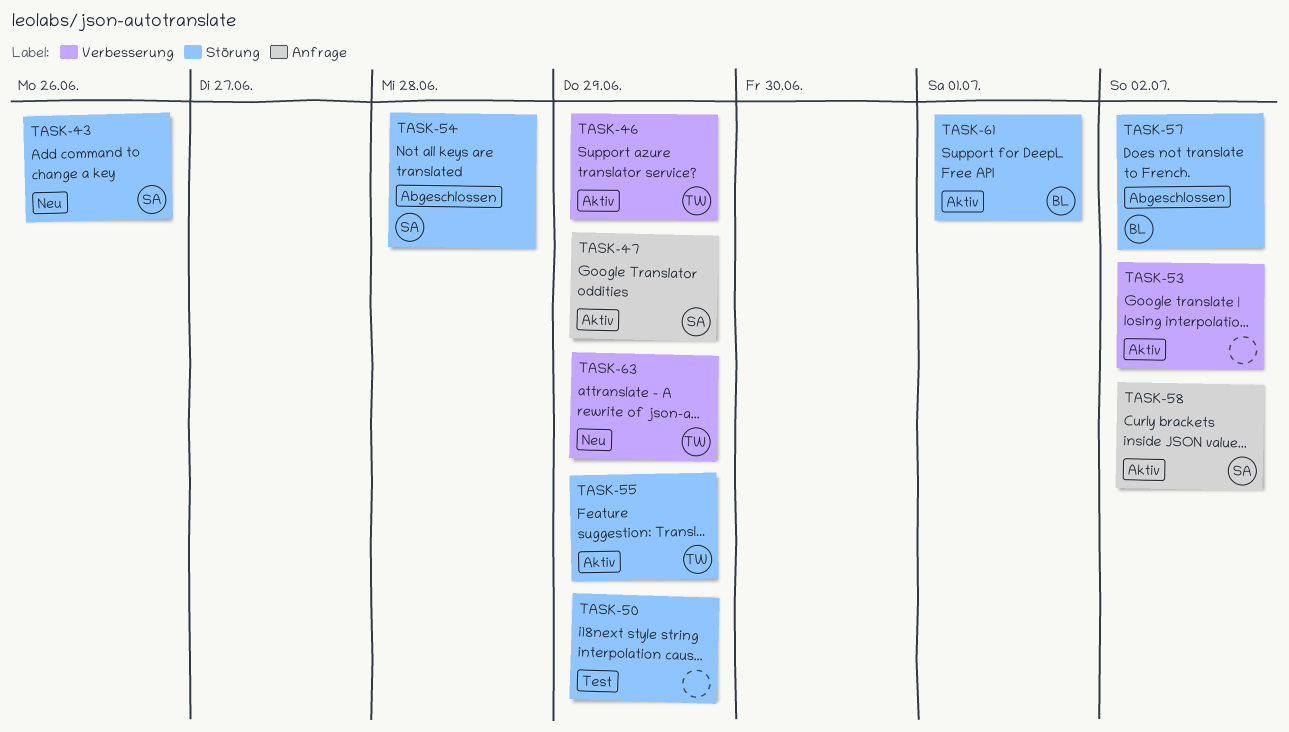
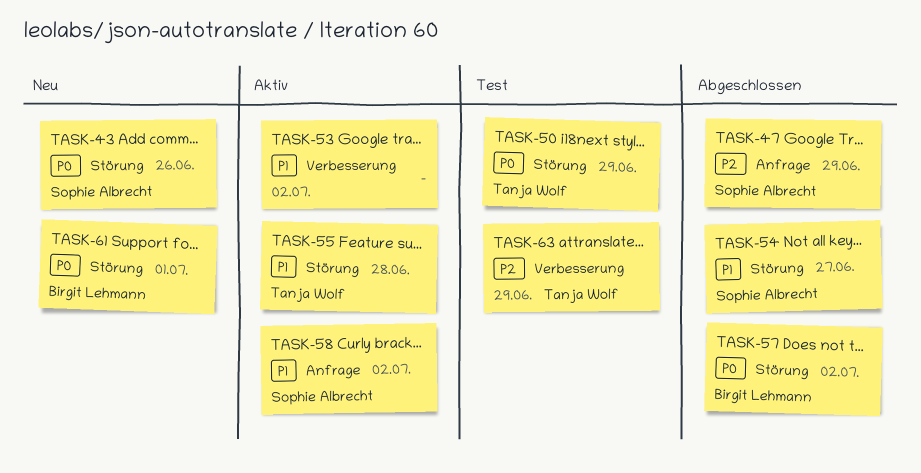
TASK-46: present -> none
TASK-47, status: Aktiv -> Abgeschlossen
TASK-50, owner: none -> Tanja Wolf
TASK-54, due: Jun 28 -> Jun 27
TASK-55, due: Jun 29 -> Jun 28
TASK-61, status: Aktiv -> Neu
TASK-63, status: Neu -> Test

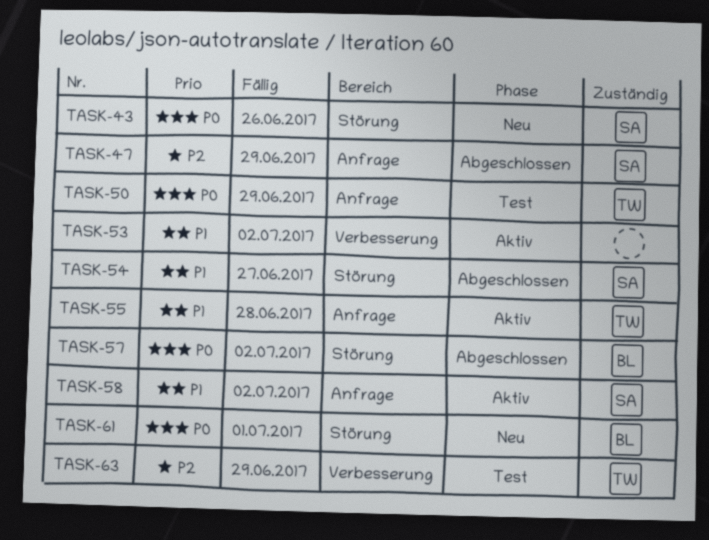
TASK-50, label: Störung -> Anfrage
TASK-55, label: Störung -> Anfrage

